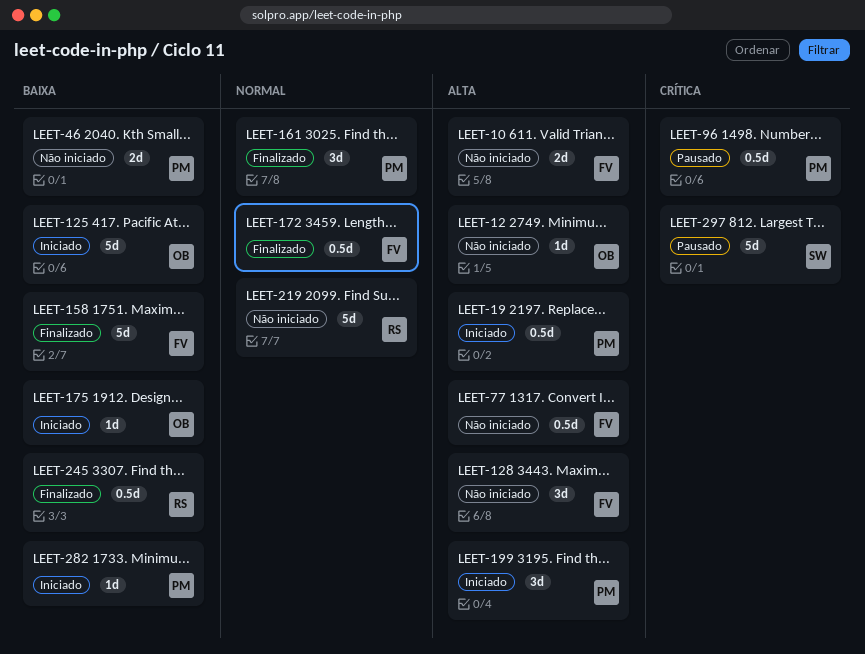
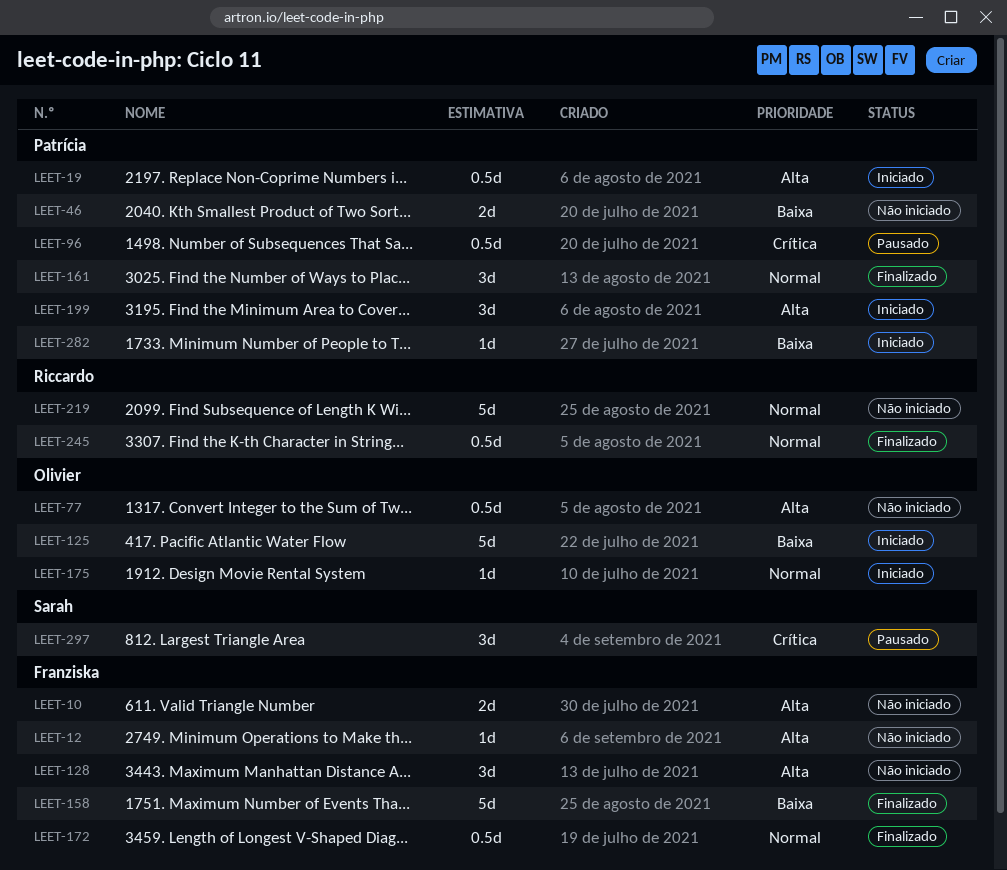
LEET-12, owner: Olivier -> Franziska
LEET-77, owner: Franziska -> Olivier
LEET-175, priority: Baixa -> Normal
LEET-245, priority: Baixa -> Normal
LEET-297, estimate: 5d -> 3d

